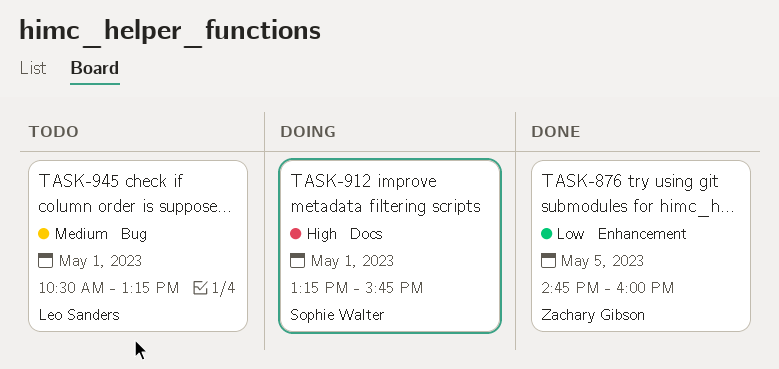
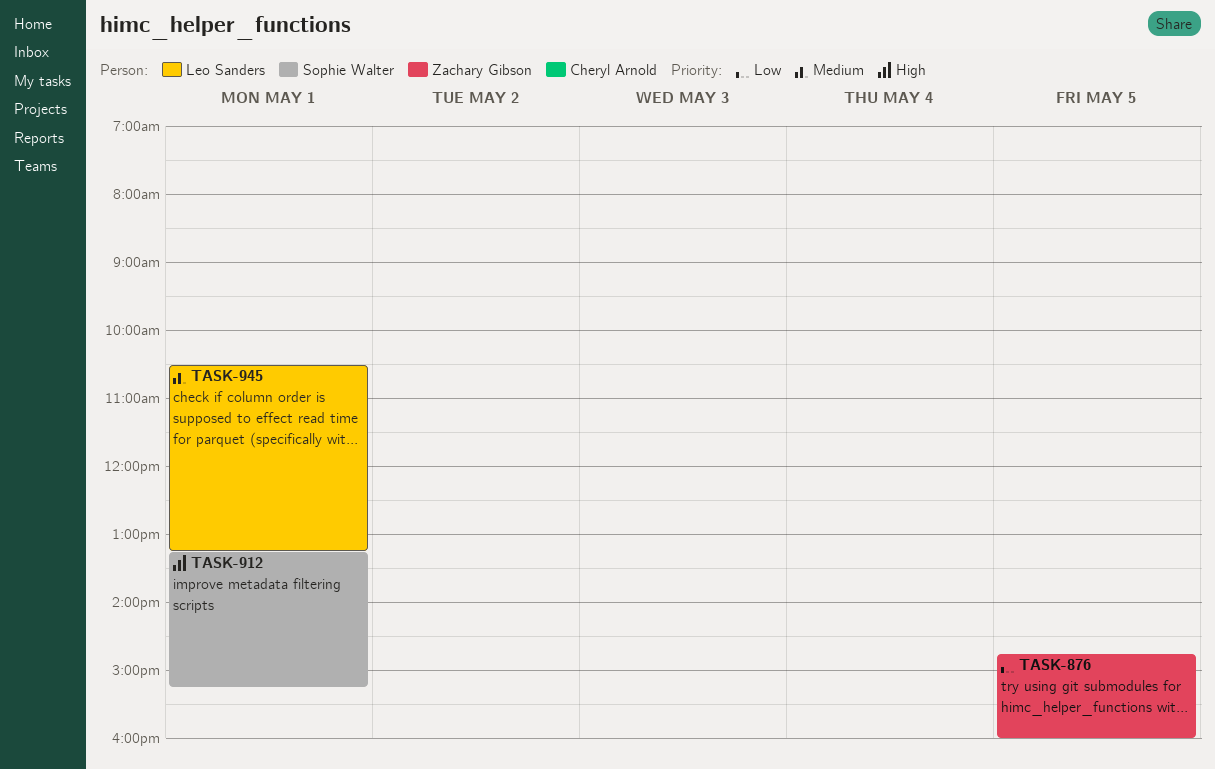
TASK-912, ends: 15:45 -> 15:15

